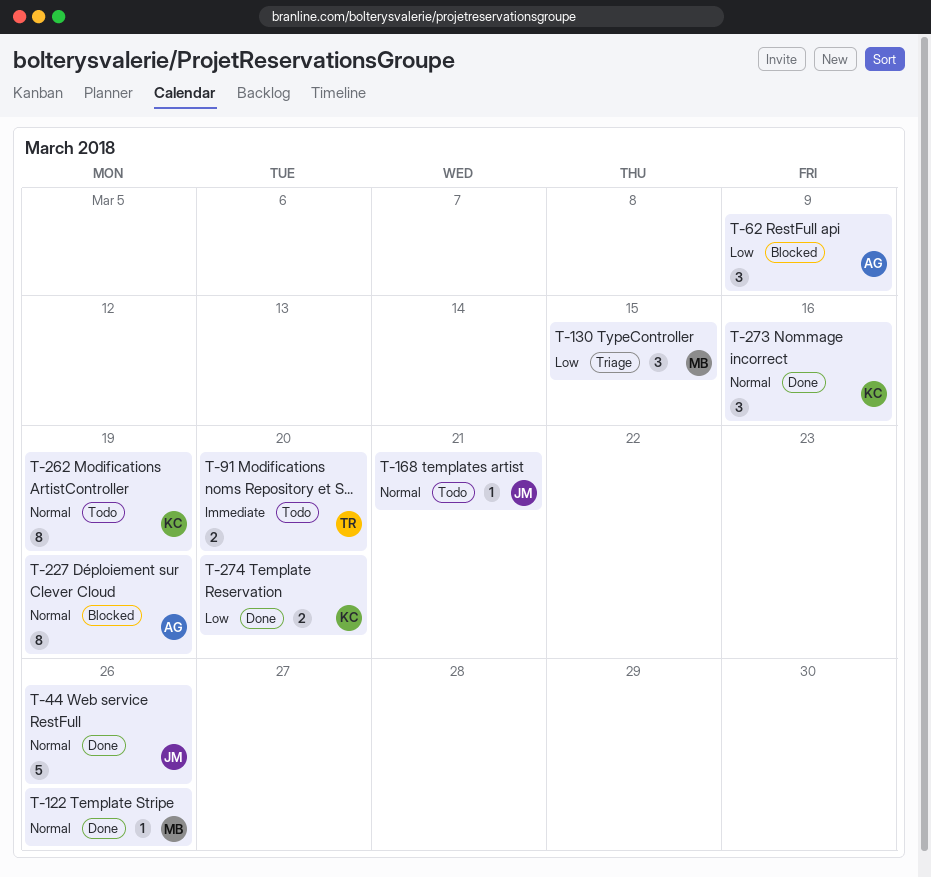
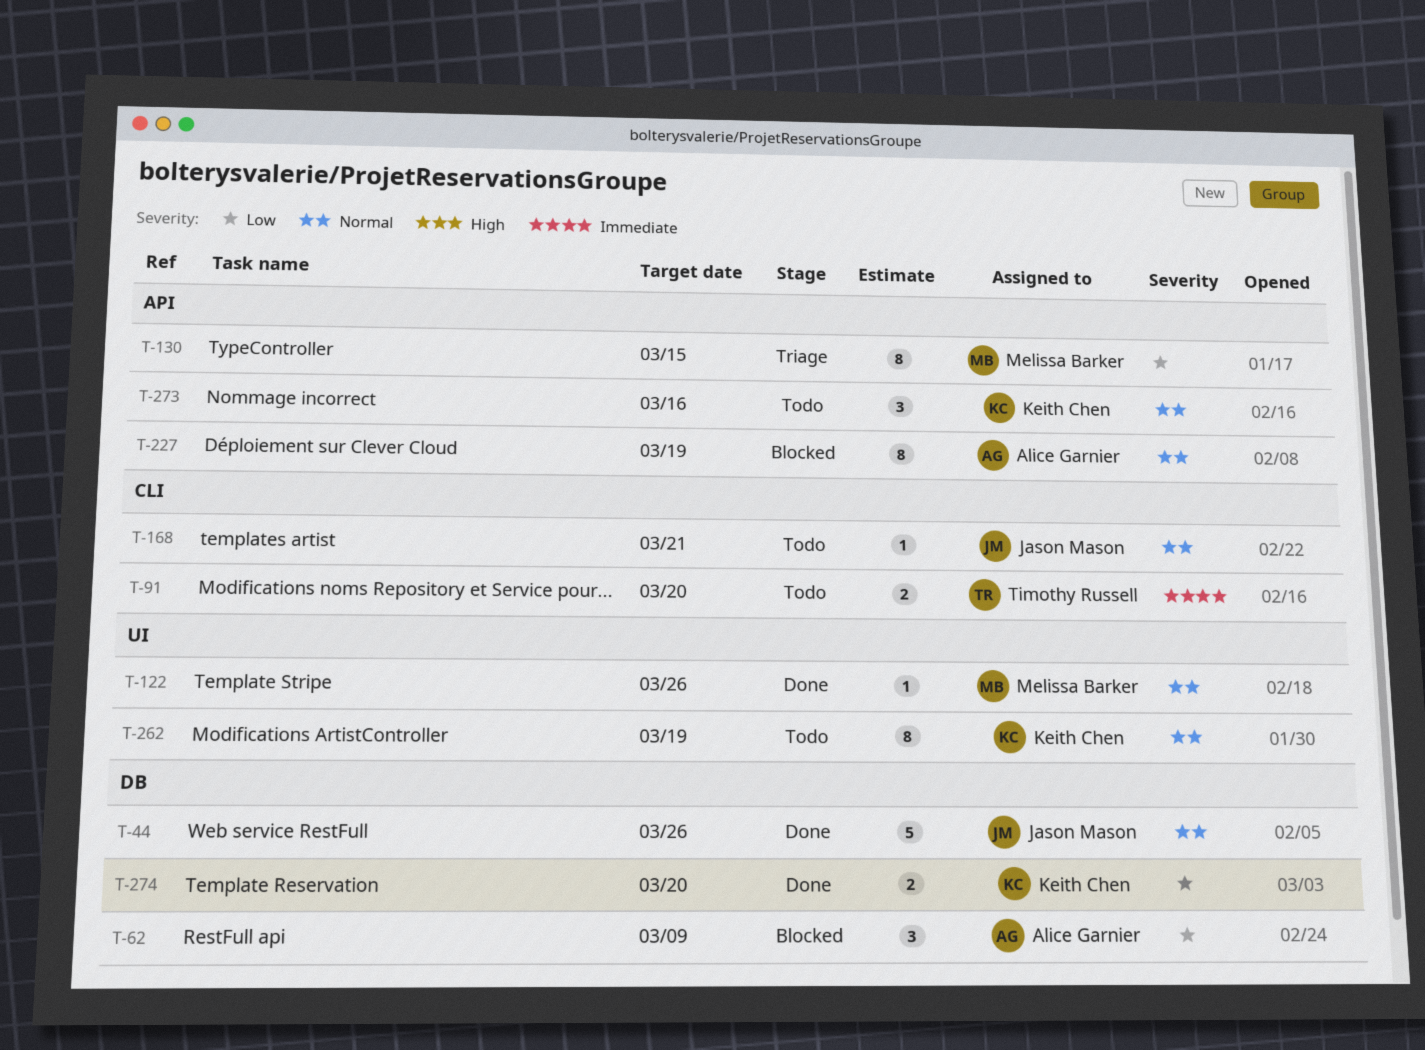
T-130, estimate: 3 -> 8
T-273, status: Done -> Todo

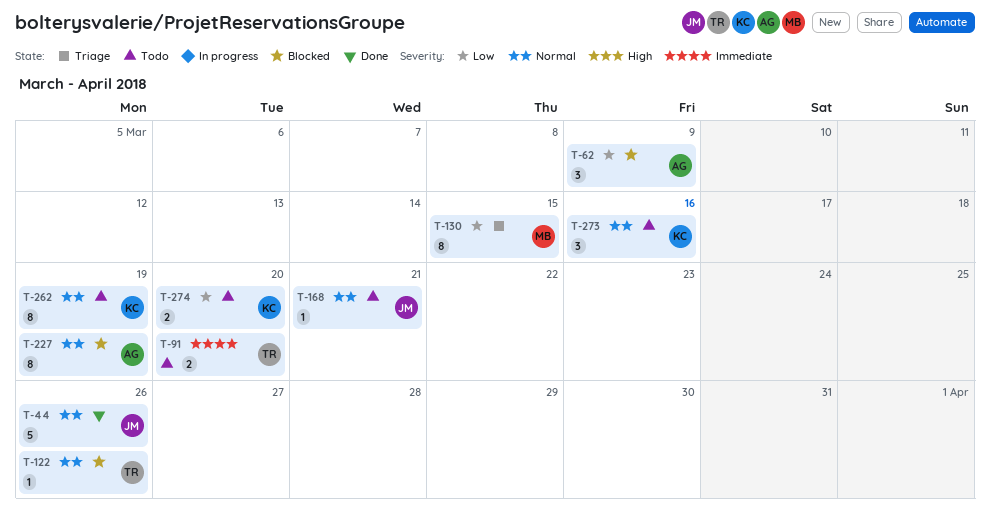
T-122, status: Done -> Blocked
T-122, owner: Melissa Barker -> Timothy Russell
T-274, status: Done -> Todo

